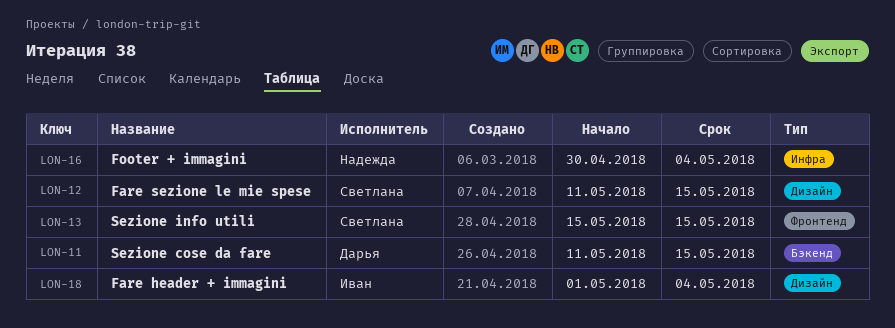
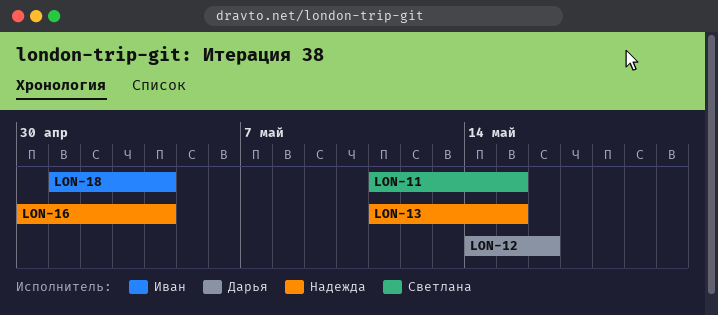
LON-11, owner: Дарья -> Светлана
LON-12, owner: Светлана -> Дарья
LON-12, start: May 11 -> May 14
LON-12, due: May 15 -> May 16
LON-13, owner: Светлана -> Надежда
LON-13, start: May 15 -> May 11

